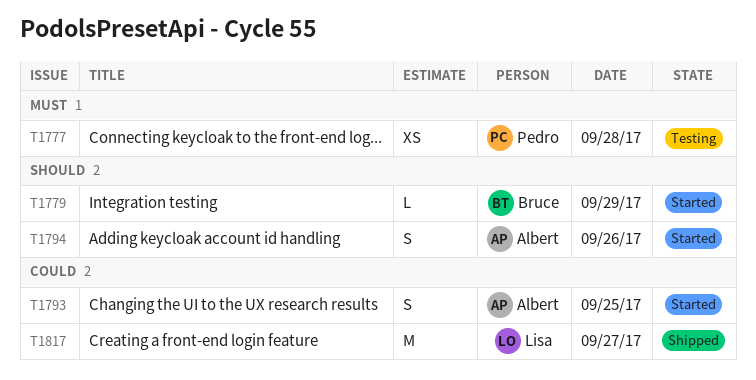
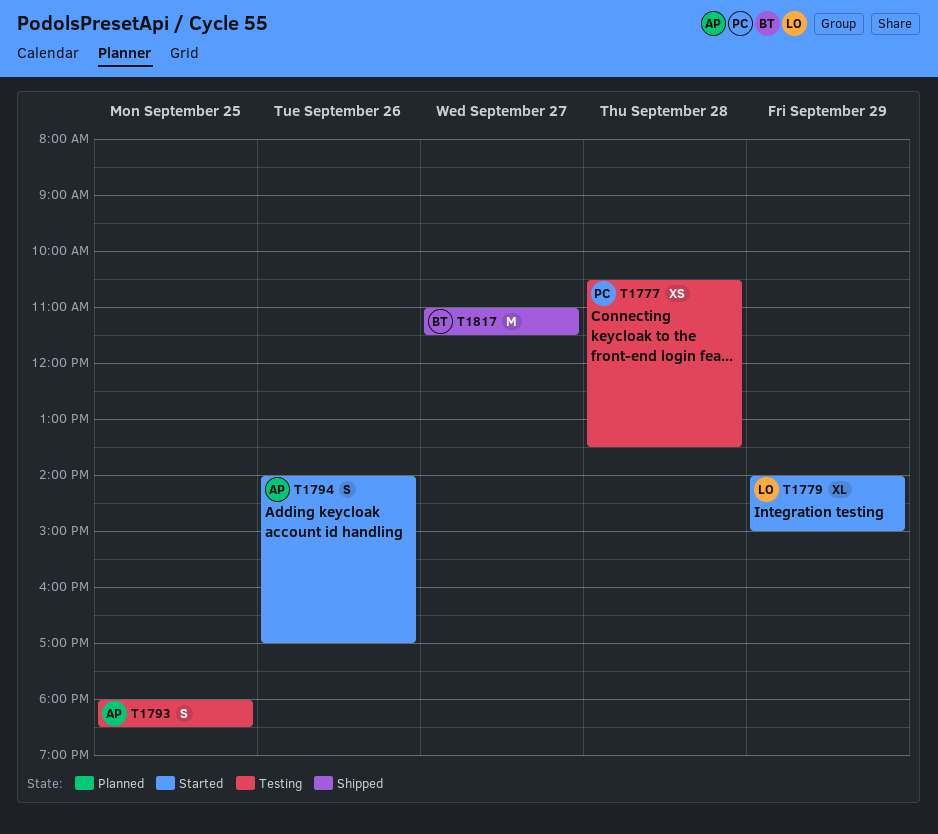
T1779, owner: Bruce -> Lisa
T1779, estimate: L -> XL
T1793, status: Started -> Testing
T1817, owner: Lisa -> Bruce

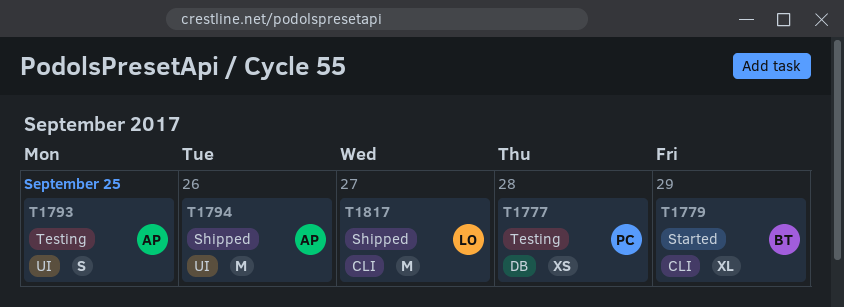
T1779, owner: LO -> BT
T1794, status: Started -> Shipped
T1794, estimate: S -> M
T1817, owner: BT -> LO

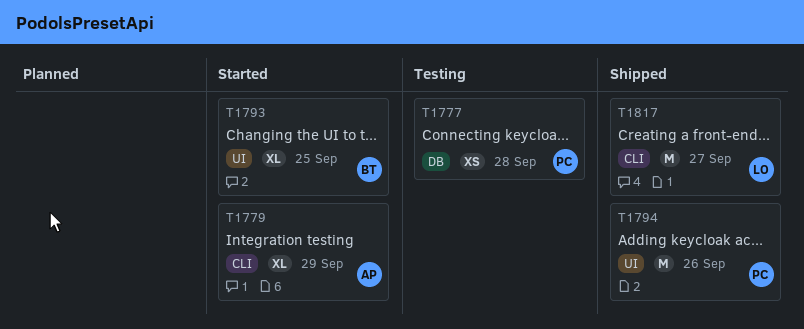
T1779, owner: BT -> AP
T1793, status: Testing -> Started
T1793, owner: AP -> BT
T1793, estimate: S -> XL
T1794, owner: AP -> PC

